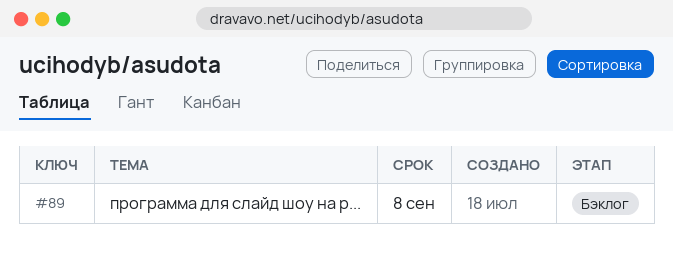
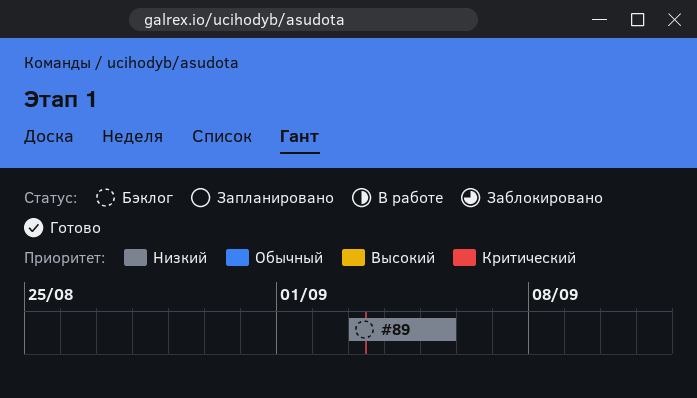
#89, due: Sep 8 -> Sep 5

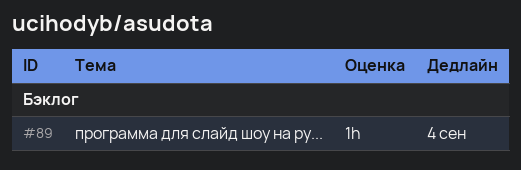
#89, due: Sep 5 -> Sep 4

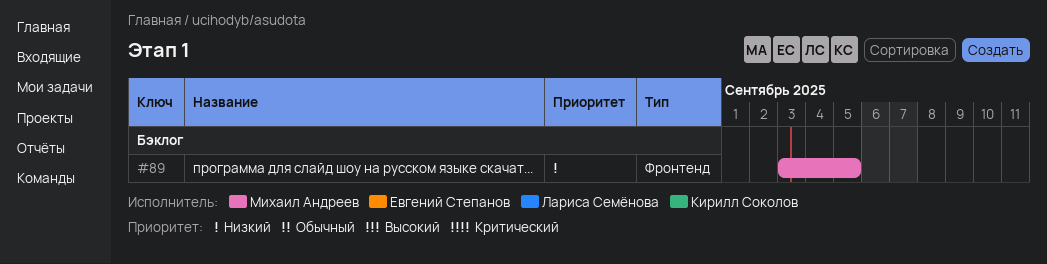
#89, due: Sep 4 -> Sep 5

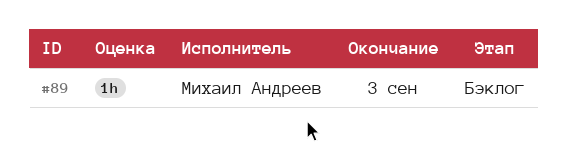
#89, due: Sep 5 -> Sep 3

